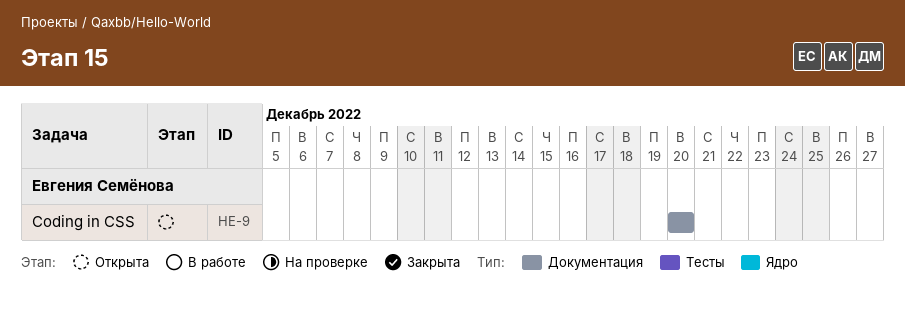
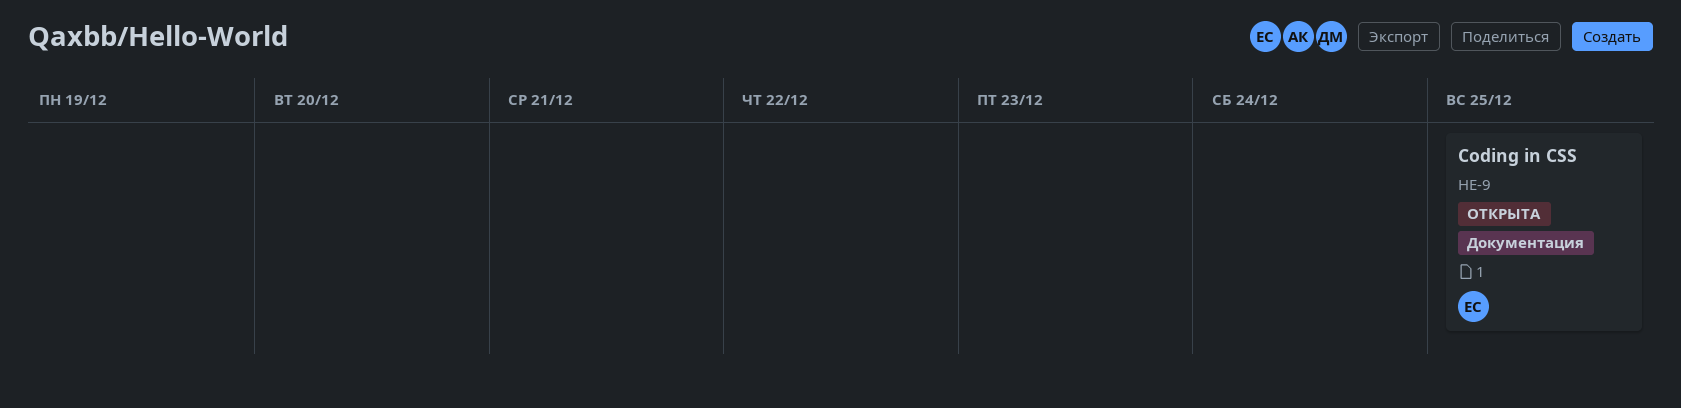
HE-9, due: Dec 20 -> Dec 25

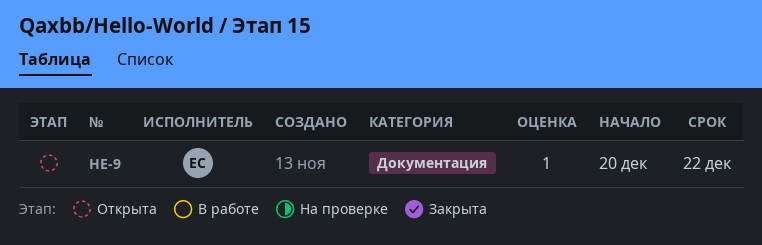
HE-9, due: Dec 25 -> Dec 22

